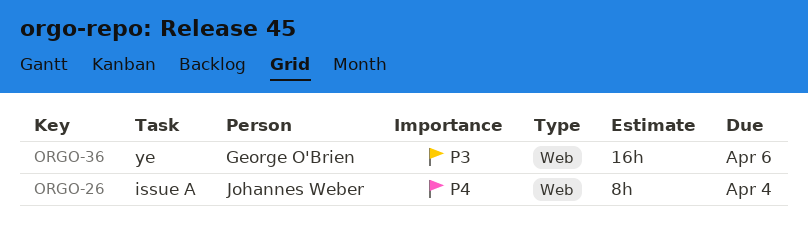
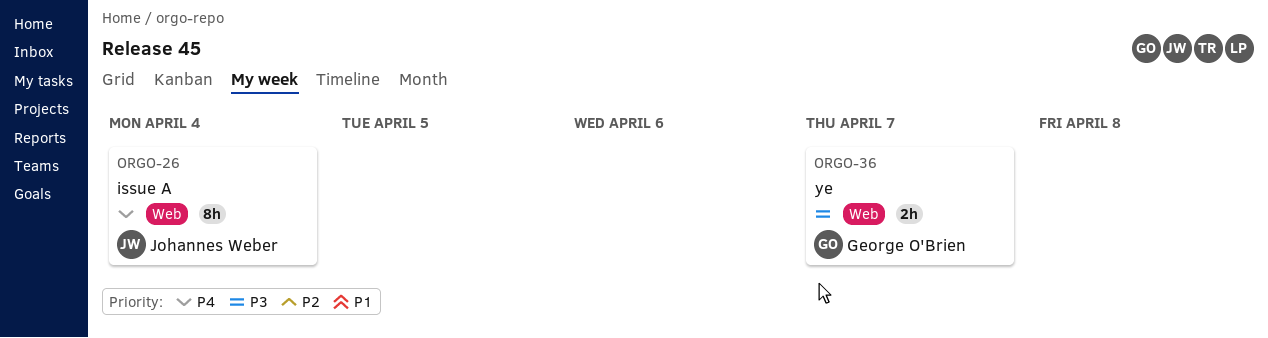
ORGO-36, estimate: 16h -> 2h
ORGO-36, due: Apr 6 -> Apr 7

